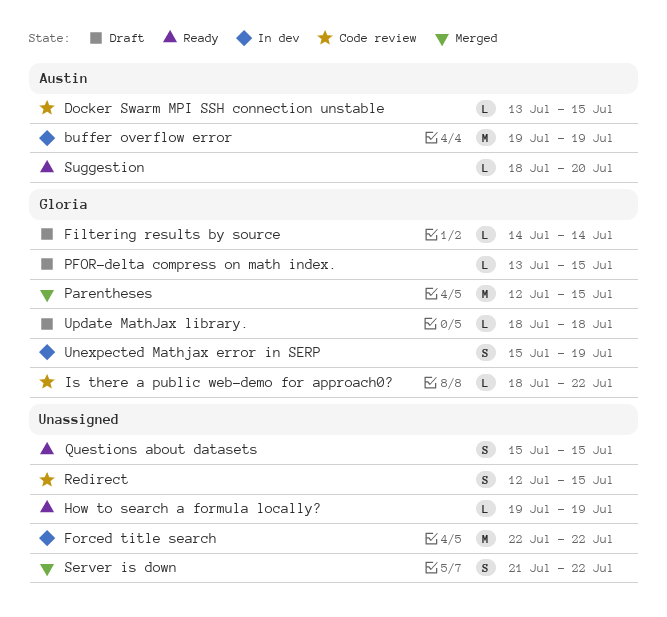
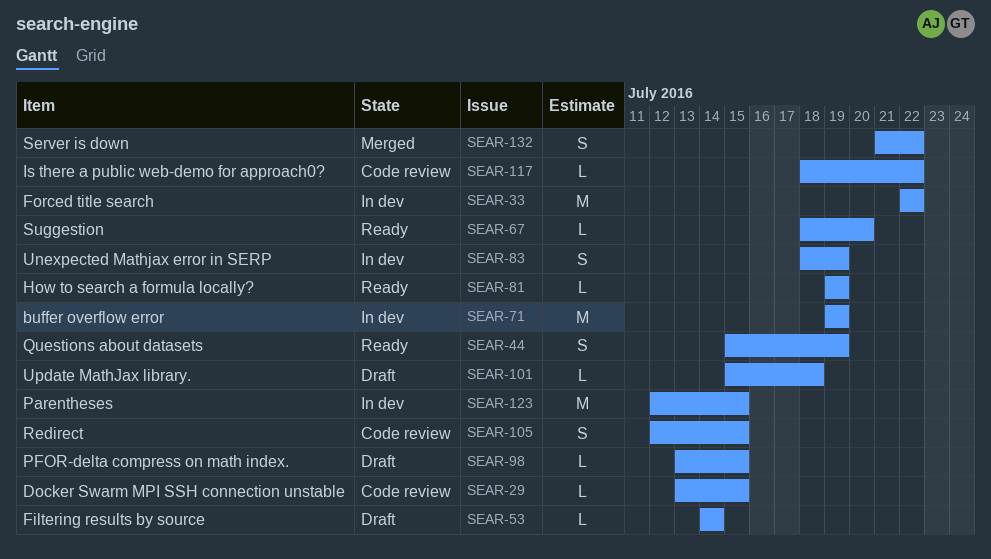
Parentheses, status: Merged -> In dev
Questions about datasets, due: Jul 15 -> Jul 19
Unexpected Mathjax error in SERP, start: Jul 15 -> Jul 18
Update MathJax library., start: Jul 18 -> Jul 15

